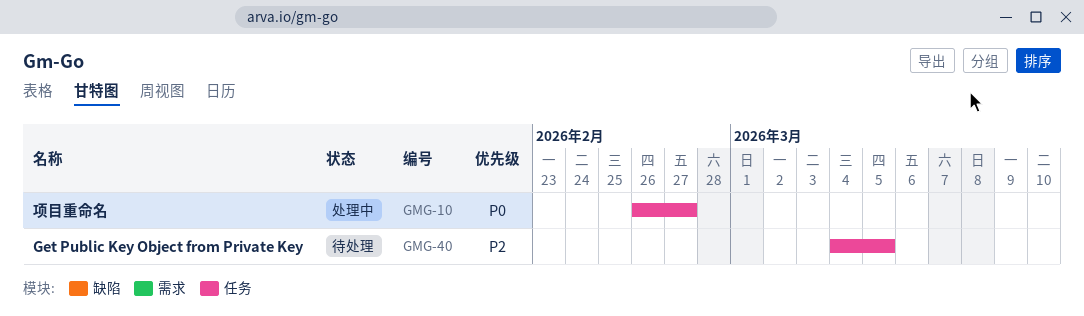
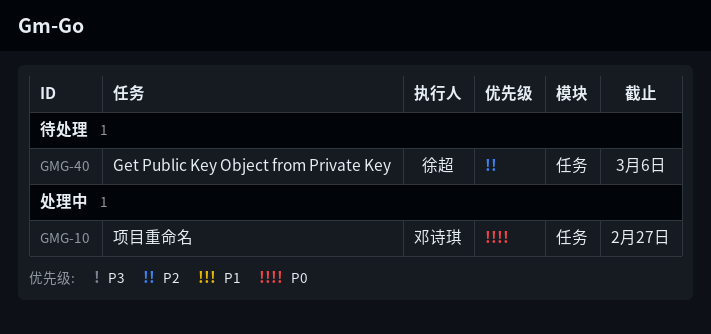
GMG-40, due: Mar 5 -> Mar 6

